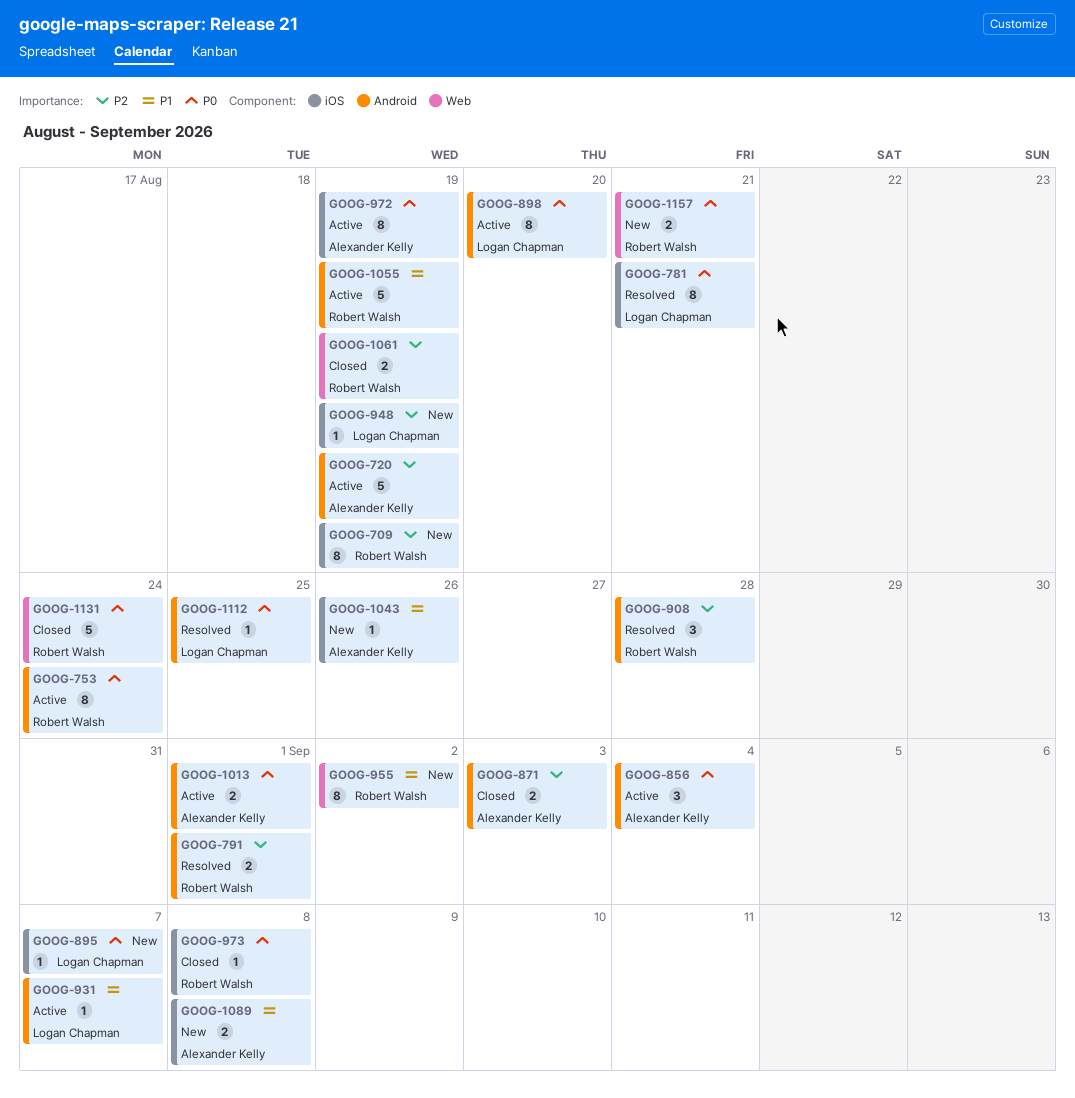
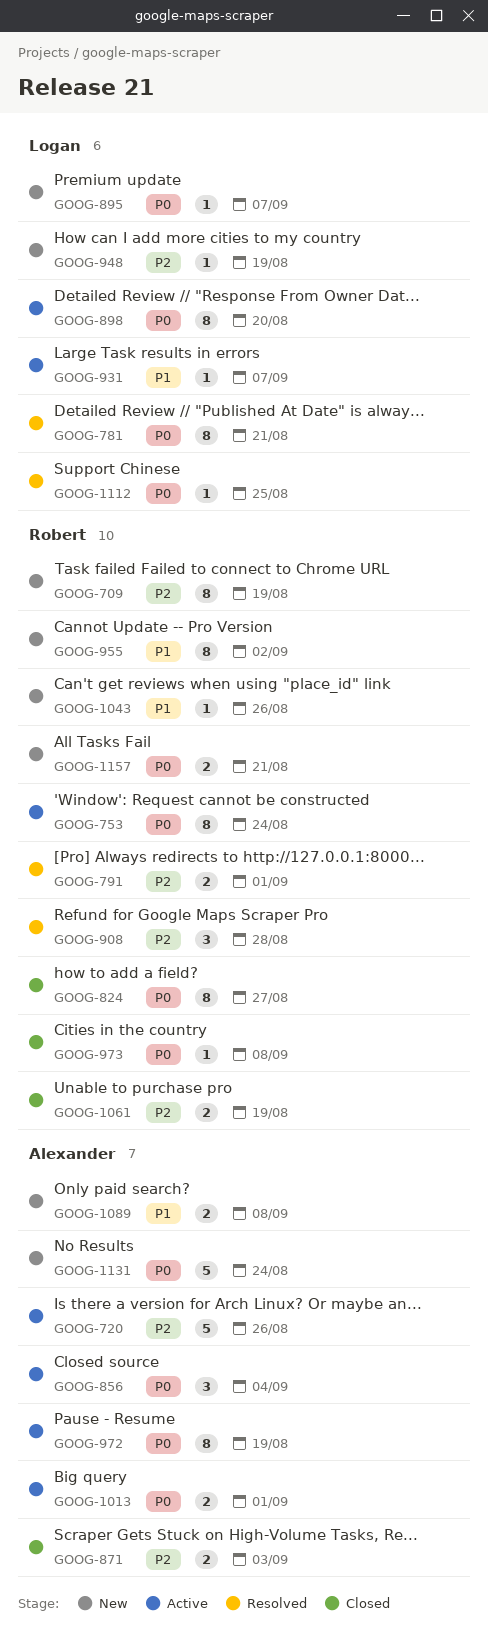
GOOG-720, due: Aug 19 -> Aug 26
GOOG-824: none -> present
GOOG-1043, owner: Alexander Kelly -> Robert Walsh
GOOG-1055: present -> none
GOOG-1131, status: Closed -> New
GOOG-1131, owner: Robert Walsh -> Alexander Kelly

